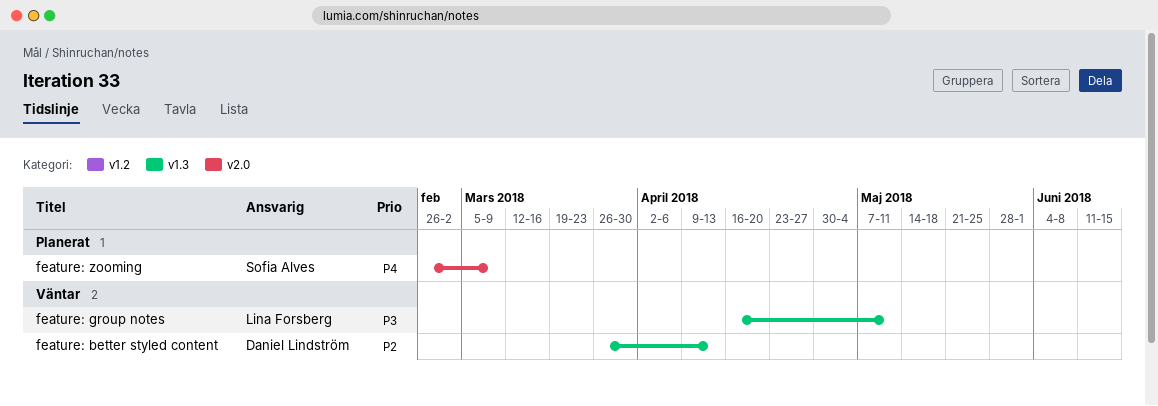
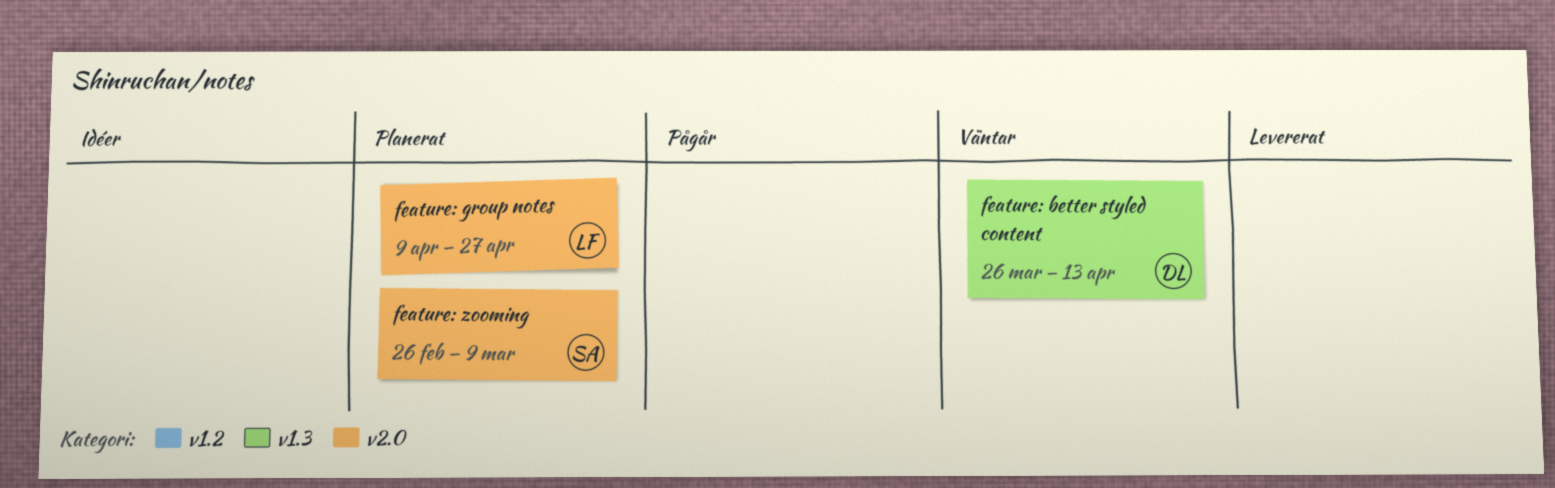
feature: group notes, status: Väntar -> Planerat
feature: group notes, label: v1.3 -> v2.0
feature: group notes, start: Apr 16 -> Apr 9
feature: group notes, due: May 11 -> Apr 27

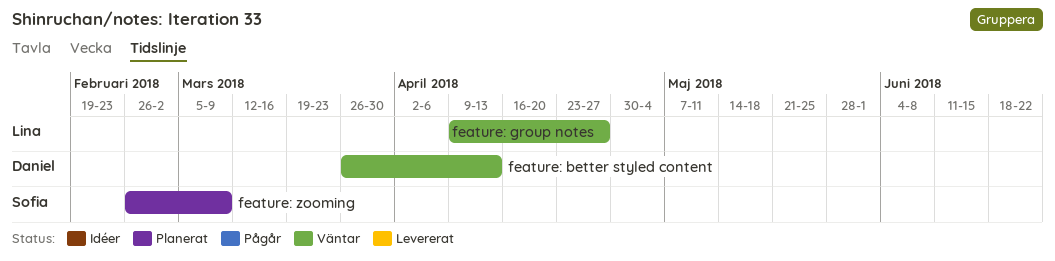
feature: group notes, status: Planerat -> Väntar

